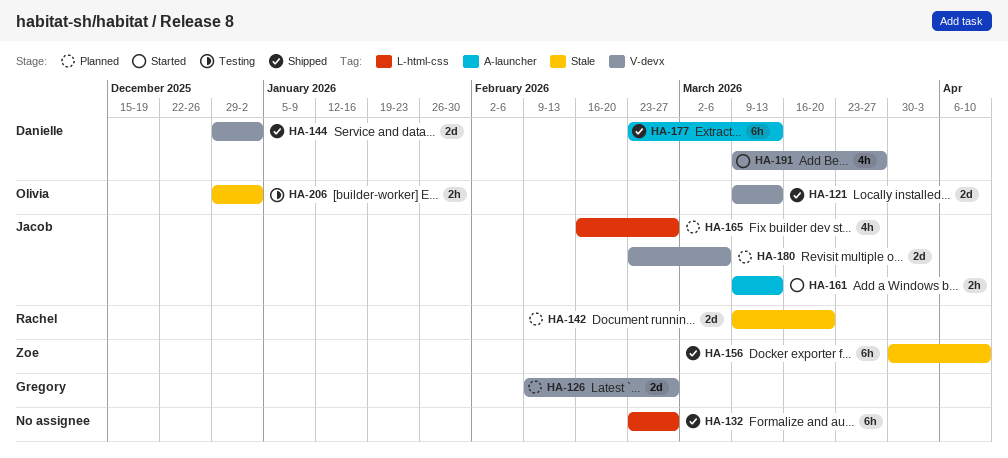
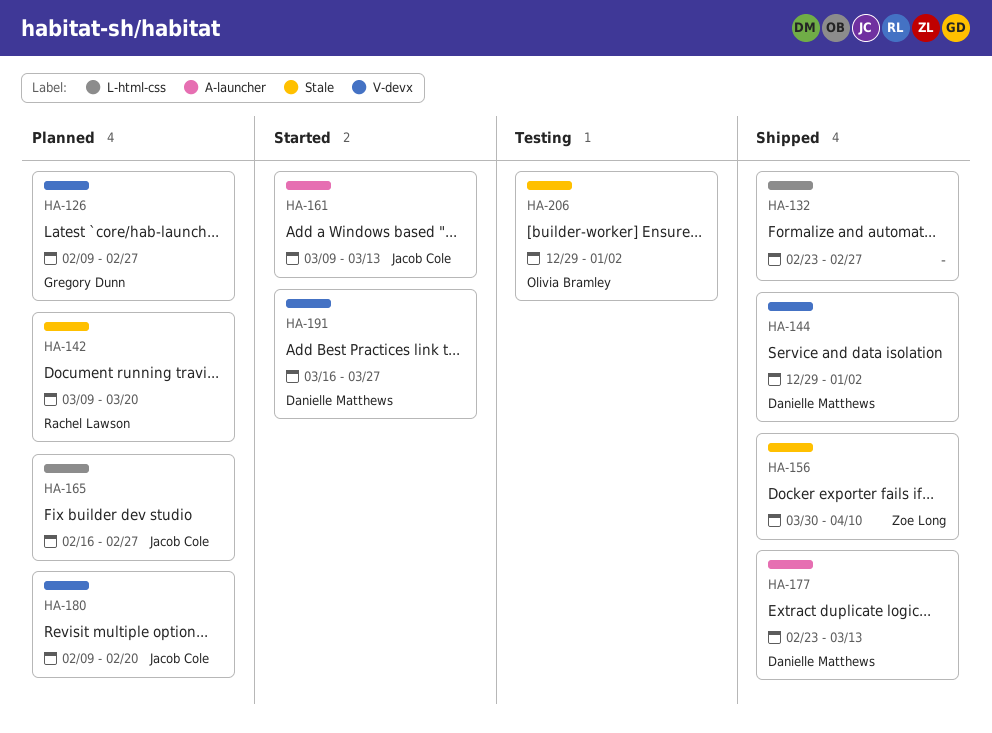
HA-121: present -> none
HA-180, start: Feb 23 -> Feb 9
HA-180, due: Mar 6 -> Feb 20
HA-191, start: Mar 9 -> Mar 16

